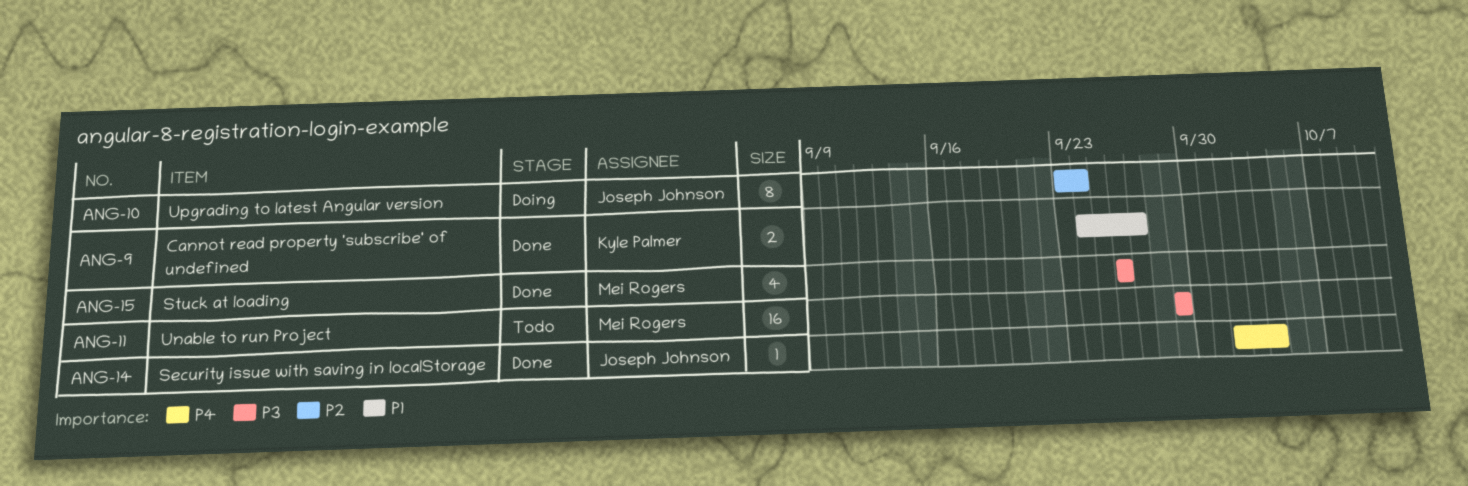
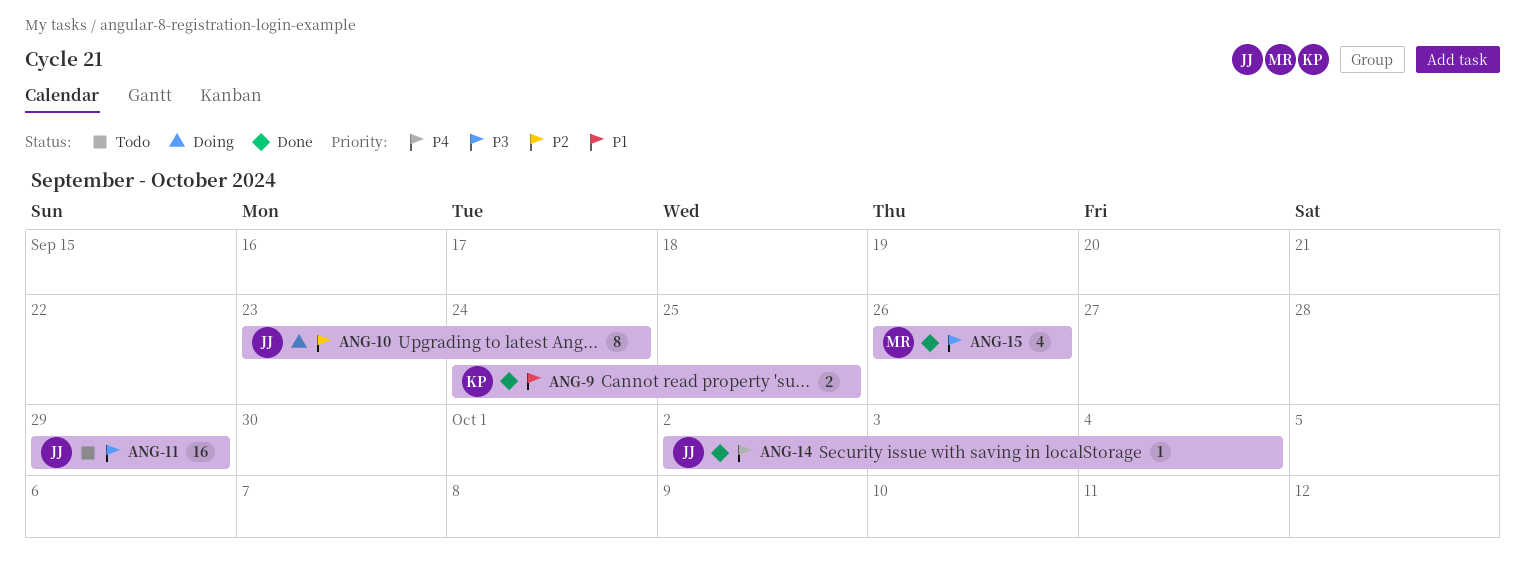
ANG-9, due: Sep 27 -> Sep 25
ANG-11, owner: Mei Rogers -> Joseph Johnson

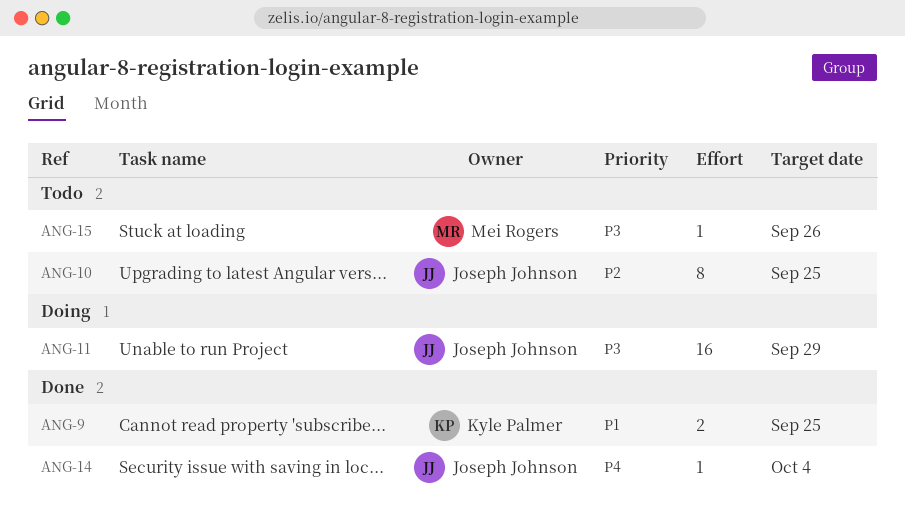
ANG-10, status: Doing -> Todo
ANG-10, due: Sep 24 -> Sep 25
ANG-11, status: Todo -> Doing
ANG-15, status: Done -> Todo
ANG-15, estimate: 4 -> 1

